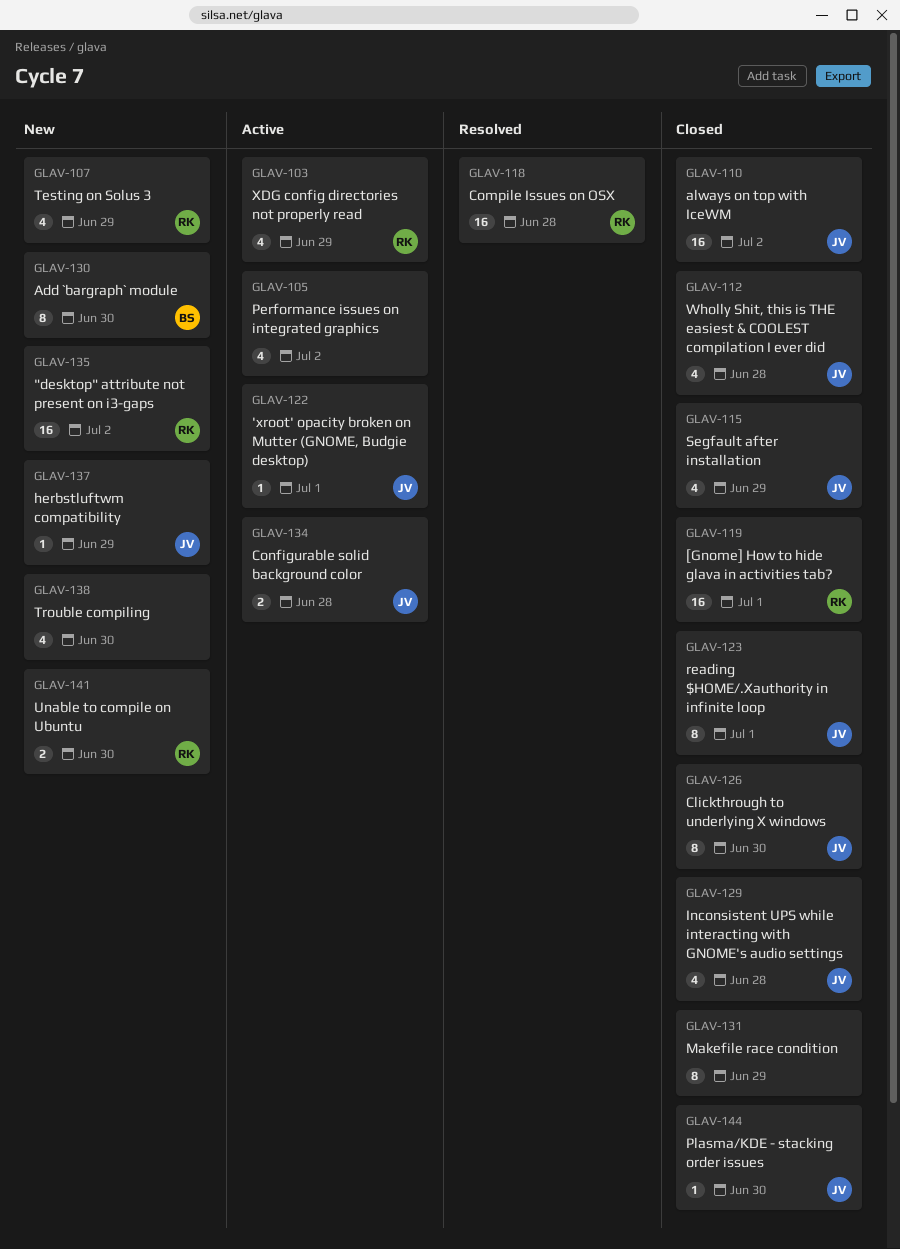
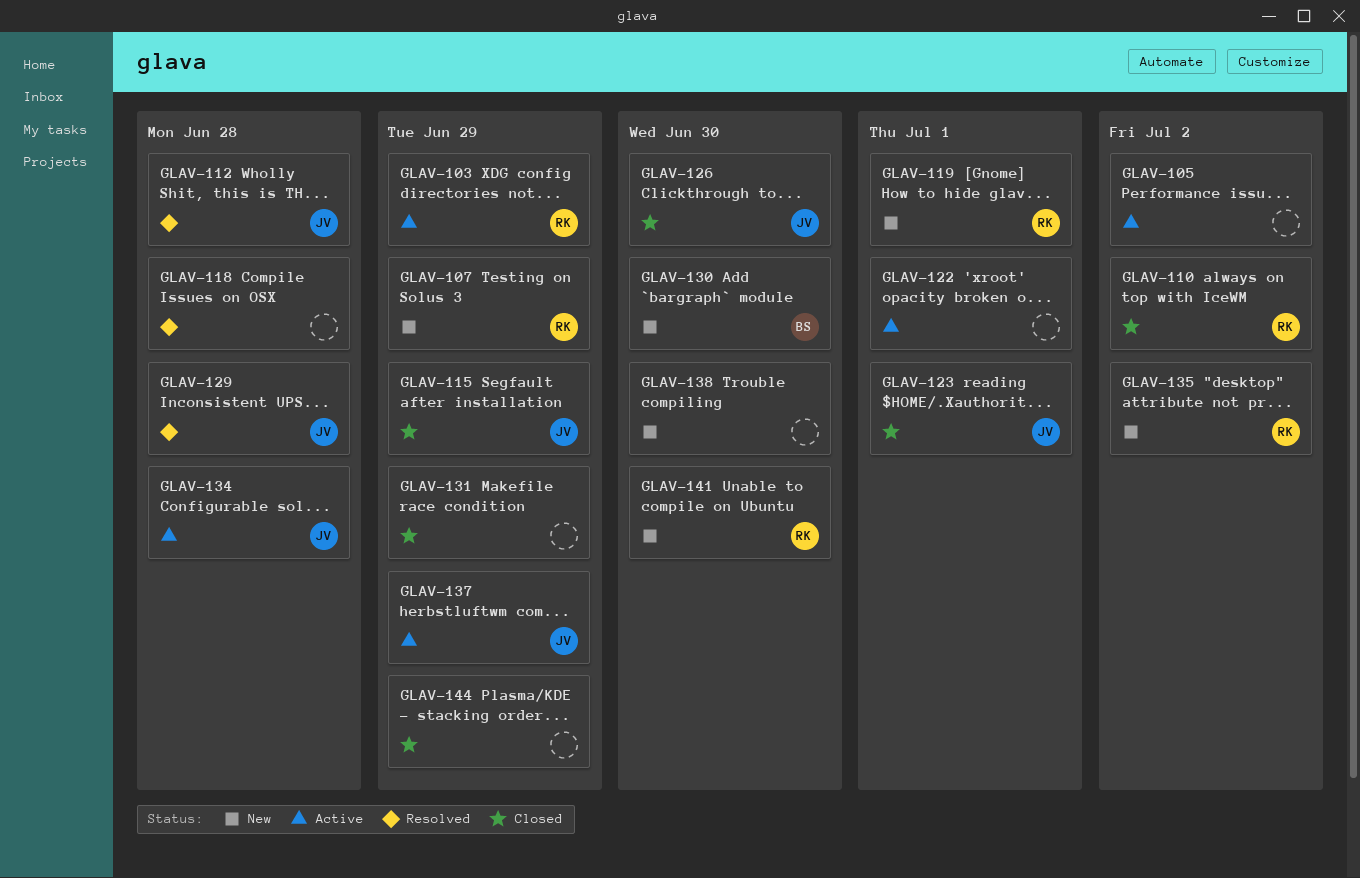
GLAV-110, owner: JV -> RK
GLAV-112, status: Closed -> Resolved
GLAV-118, owner: RK -> none
GLAV-119, status: Closed -> New
GLAV-122, owner: JV -> none
GLAV-129, status: Closed -> Resolved
GLAV-137, status: New -> Active
GLAV-144, owner: JV -> none
GLAV-144, due: Jun 30 -> Jun 29

